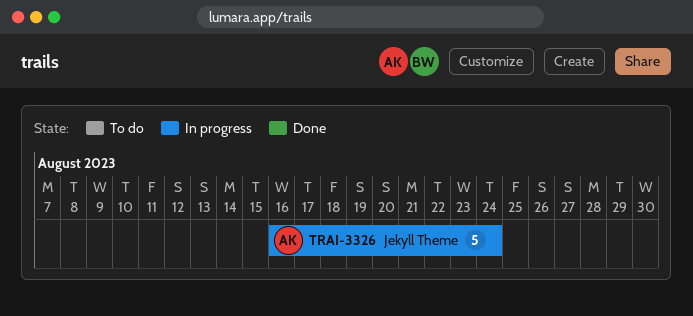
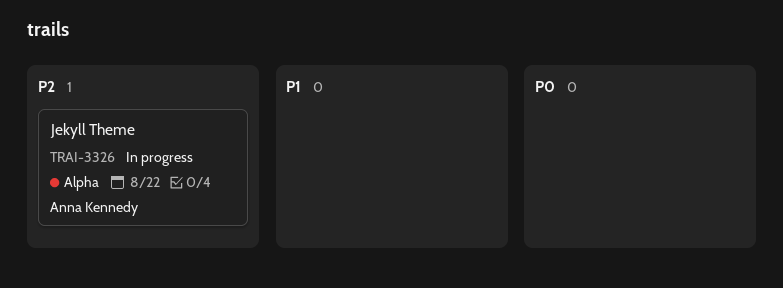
TRAI-3326, due: Aug 24 -> Aug 22

